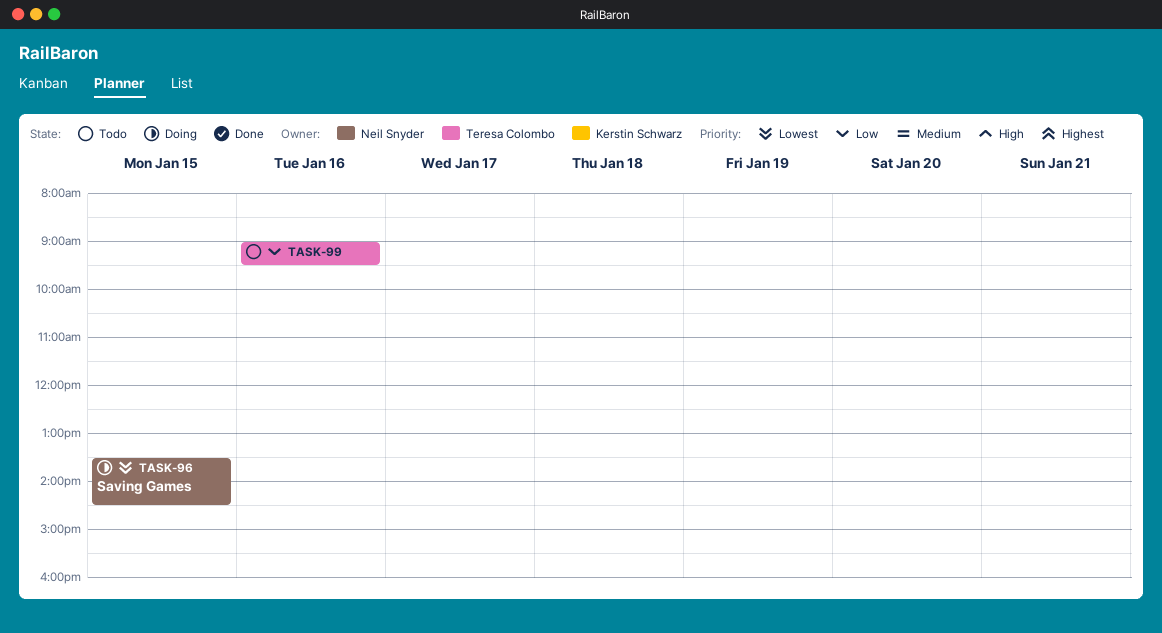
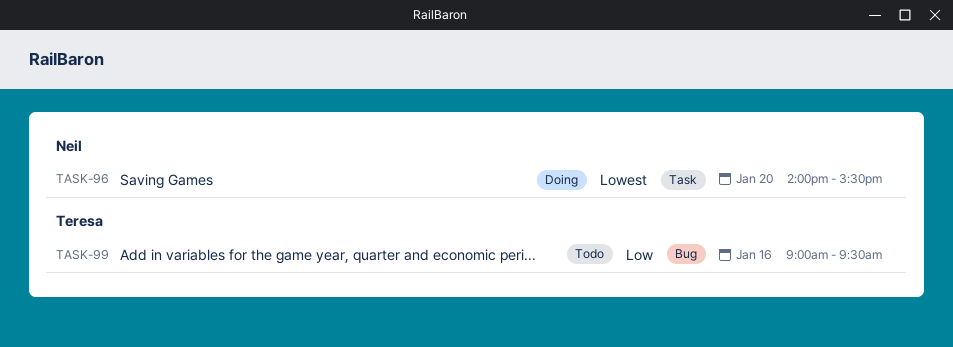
TASK-96, day: Jan 15 -> Jan 20
TASK-96, begins: 13:30 -> 14:00
TASK-96, ends: 14:30 -> 15:30

